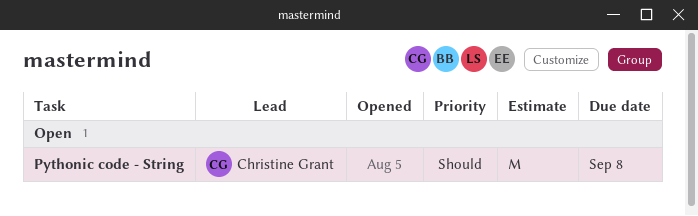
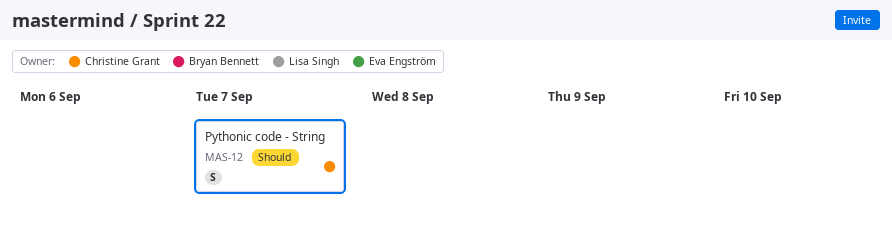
Pythonic code - String, estimate: M -> S
Pythonic code - String, due: Sep 8 -> Sep 7

